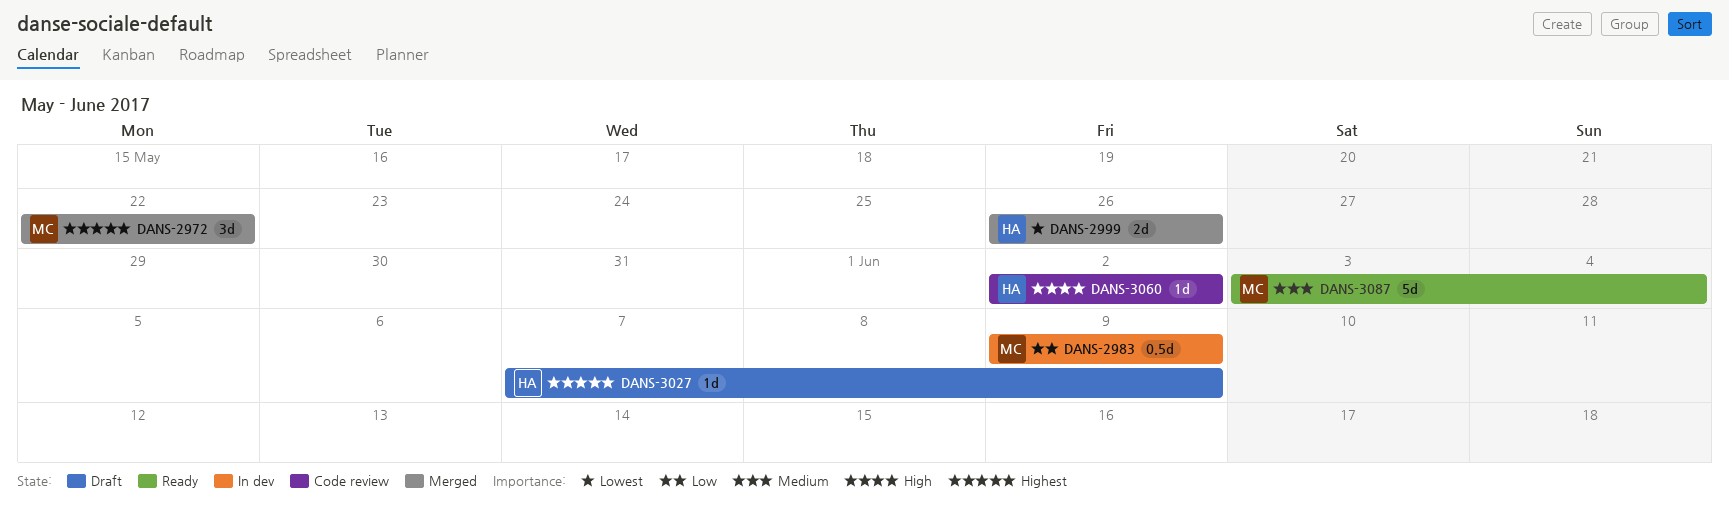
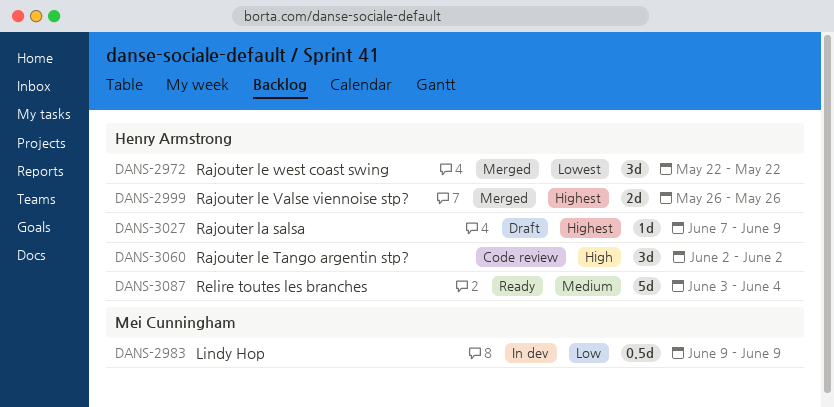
DANS-2972, owner: Mei Cunningham -> Henry Armstrong
DANS-2972, priority: Highest -> Lowest
DANS-2999, priority: Lowest -> Highest
DANS-3060, estimate: 1d -> 3d
DANS-3087, owner: Mei Cunningham -> Henry Armstrong

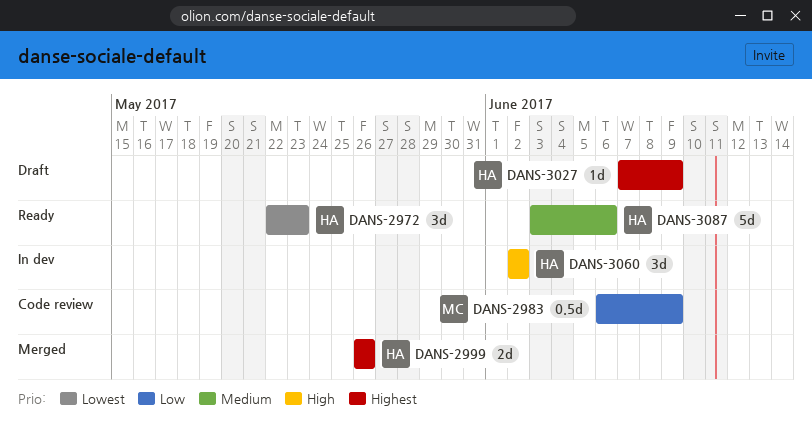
DANS-2972, status: Merged -> Ready
DANS-2972, due: May 22 -> May 23
DANS-2983, status: In dev -> Code review
DANS-2983, start: Jun 9 -> Jun 6
DANS-3060, status: Code review -> In dev
DANS-3087, due: Jun 4 -> Jun 6

